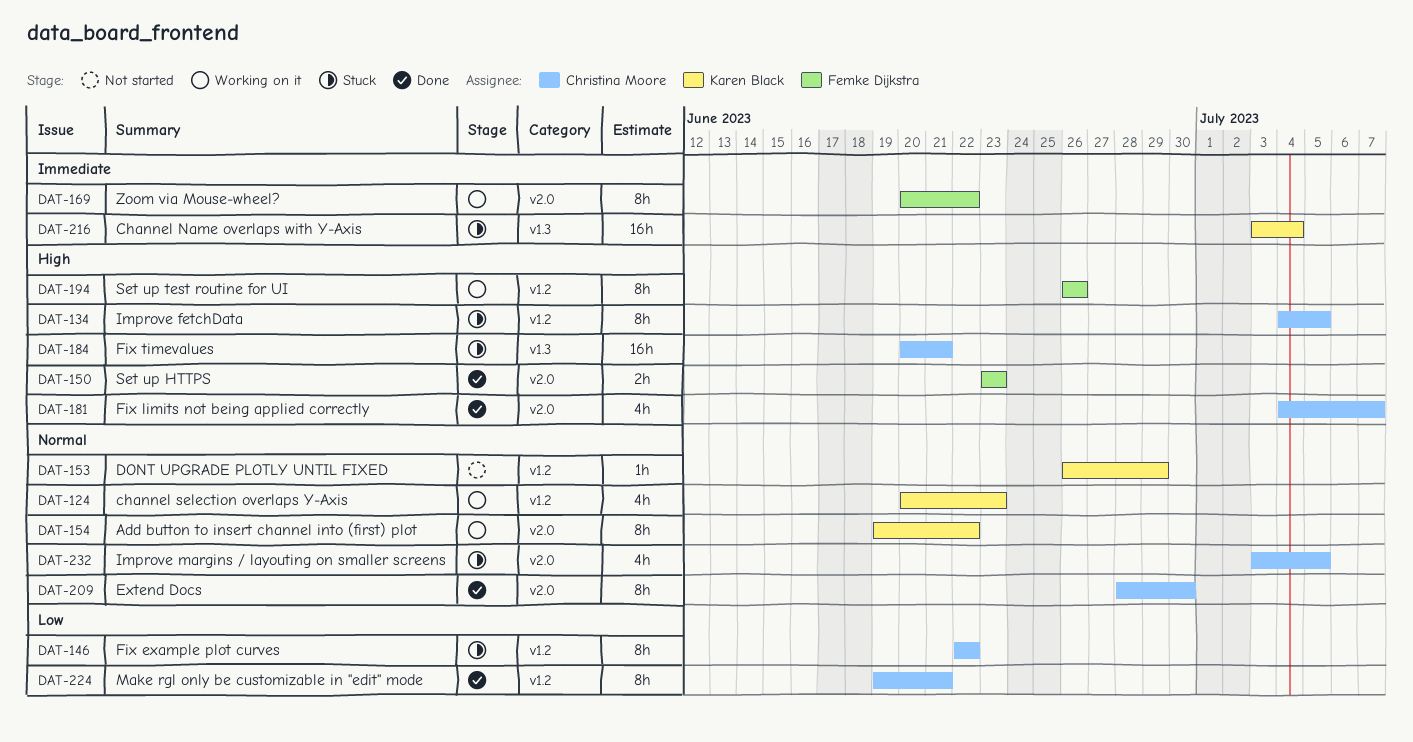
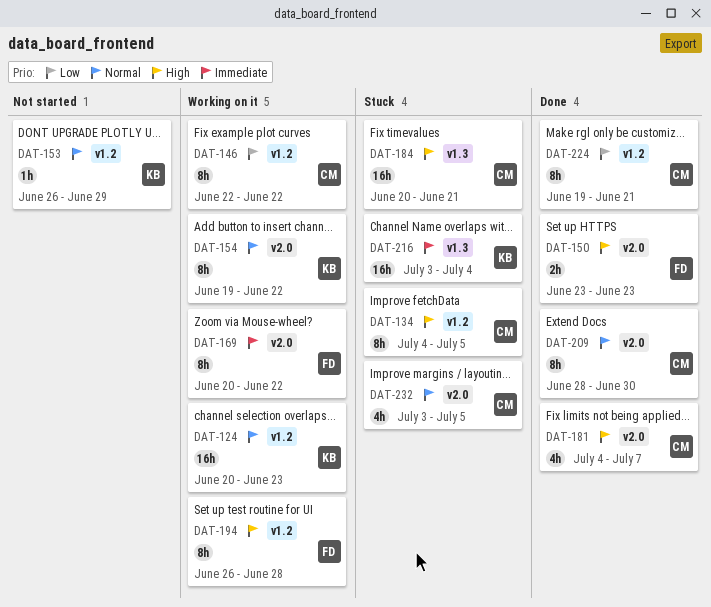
DAT-124, estimate: 4h -> 16h
DAT-146, status: Stuck -> Working on it
DAT-194, due: Jun 26 -> Jun 28

